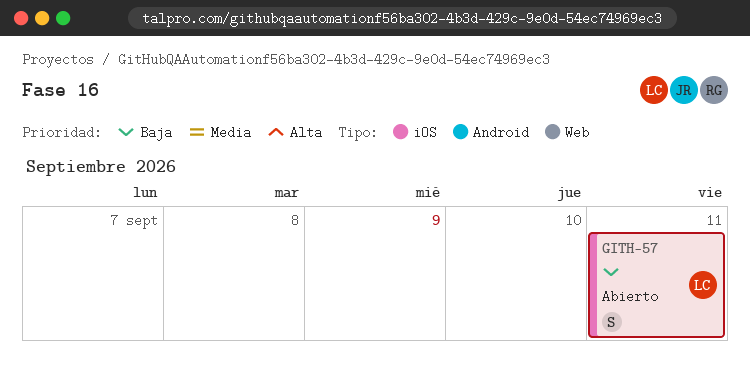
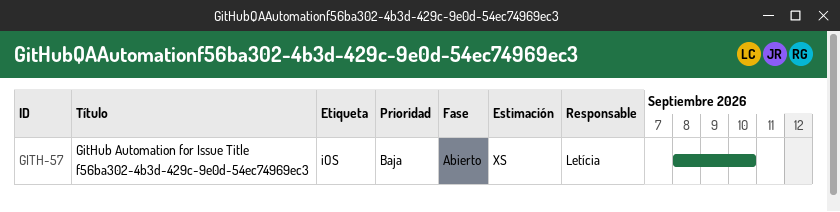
GITH-57, estimate: S -> XS
GITH-57, due: Sep 11 -> Sep 10

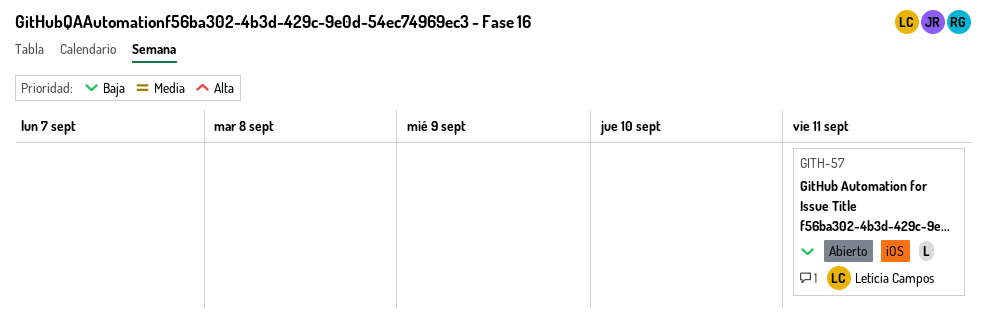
GITH-57, estimate: XS -> L
GITH-57, due: Sep 10 -> Sep 11

